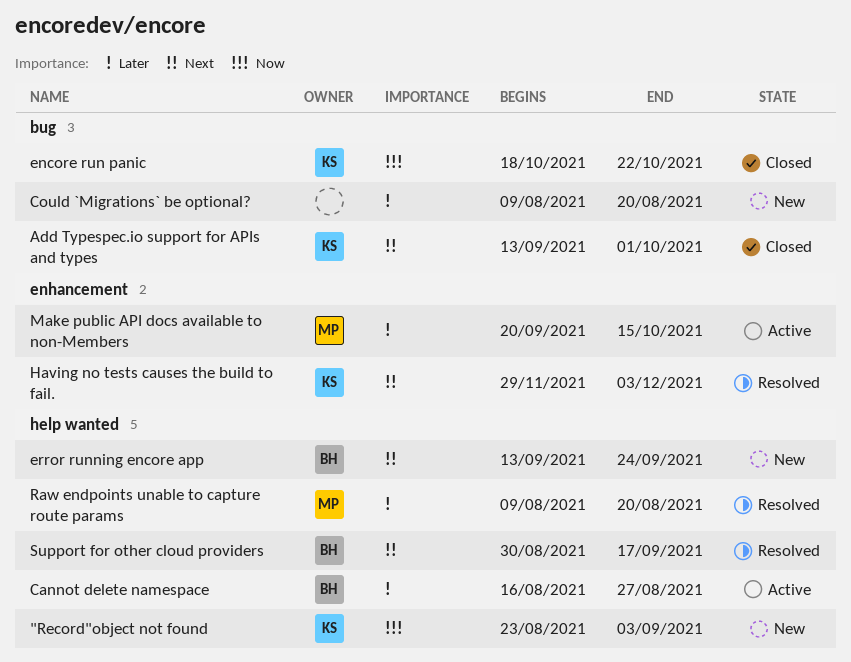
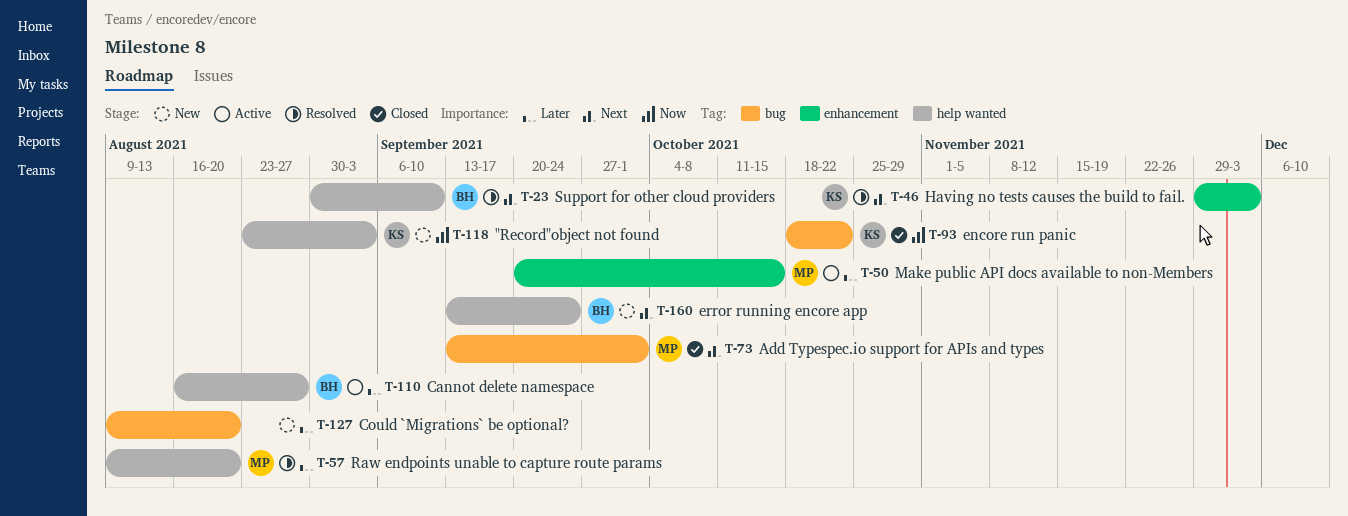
Add Typespec.io support for APIs and types, owner: KS -> MP
Support for other cloud providers, due: Sep 17 -> Sep 10

